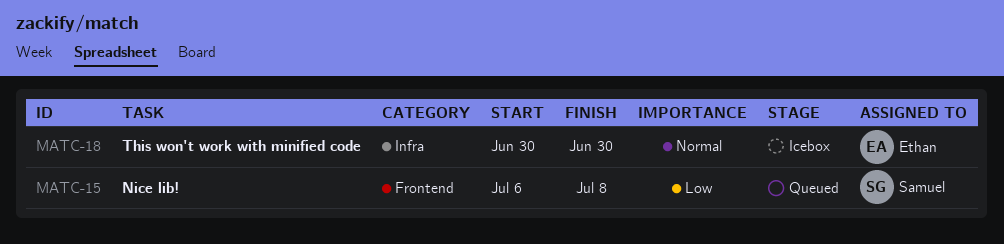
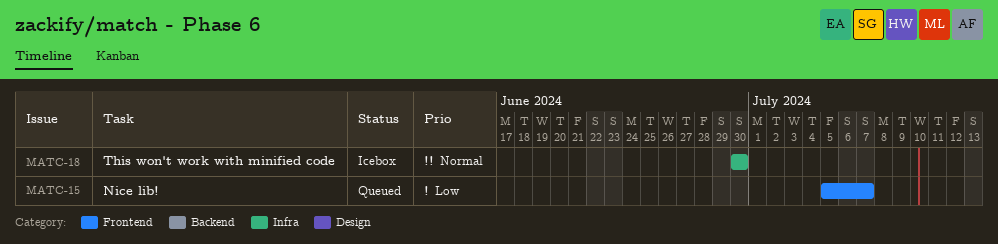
MATC-15, start: Jul 6 -> Jul 5
MATC-15, due: Jul 8 -> Jul 7

